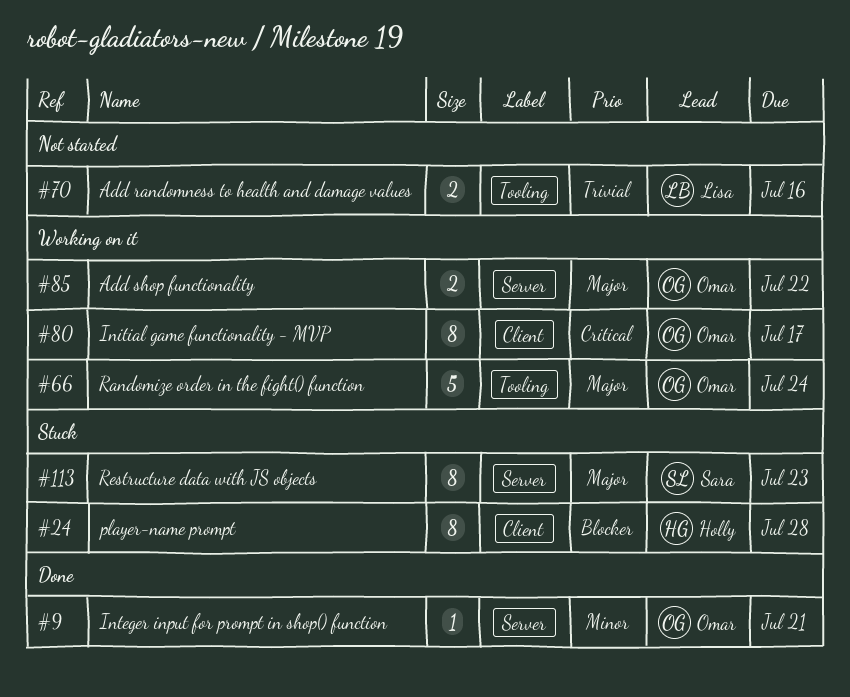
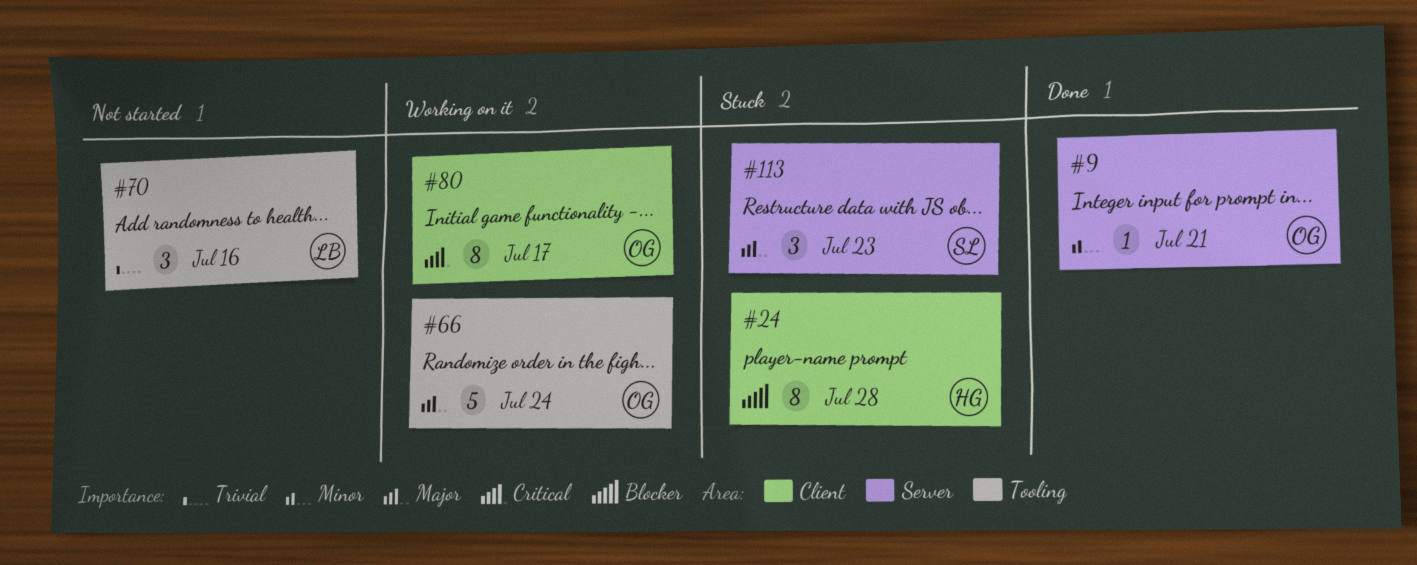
#70, estimate: 2 -> 3
#85: present -> none
#113, estimate: 8 -> 3

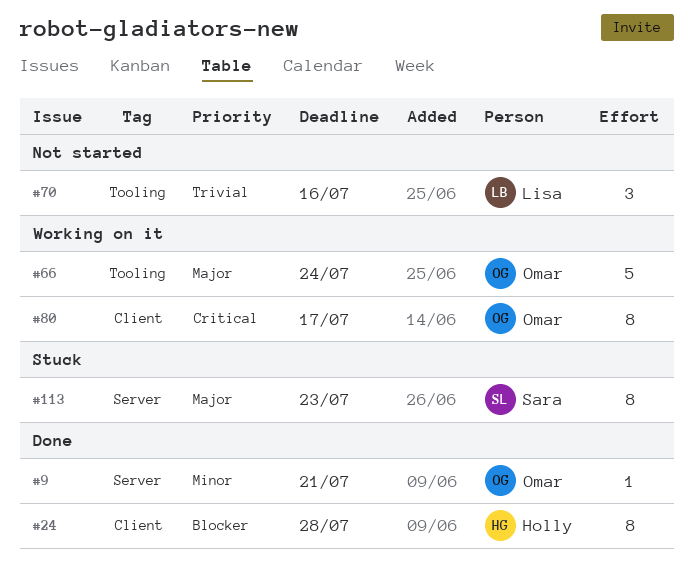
#24, status: Stuck -> Done
#113, estimate: 3 -> 8

